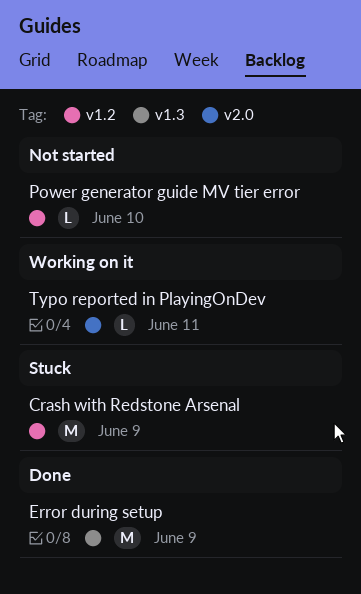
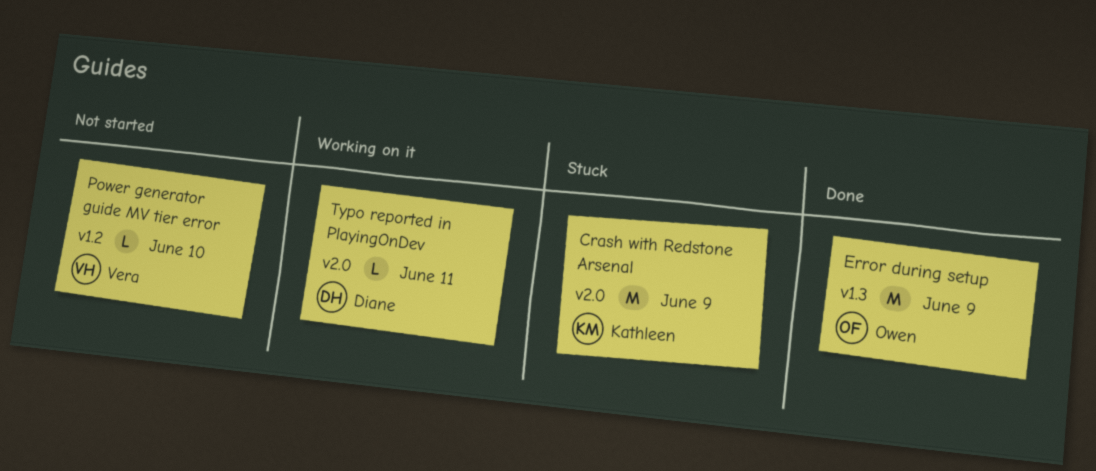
Crash with Redstone Arsenal, label: v1.2 -> v2.0

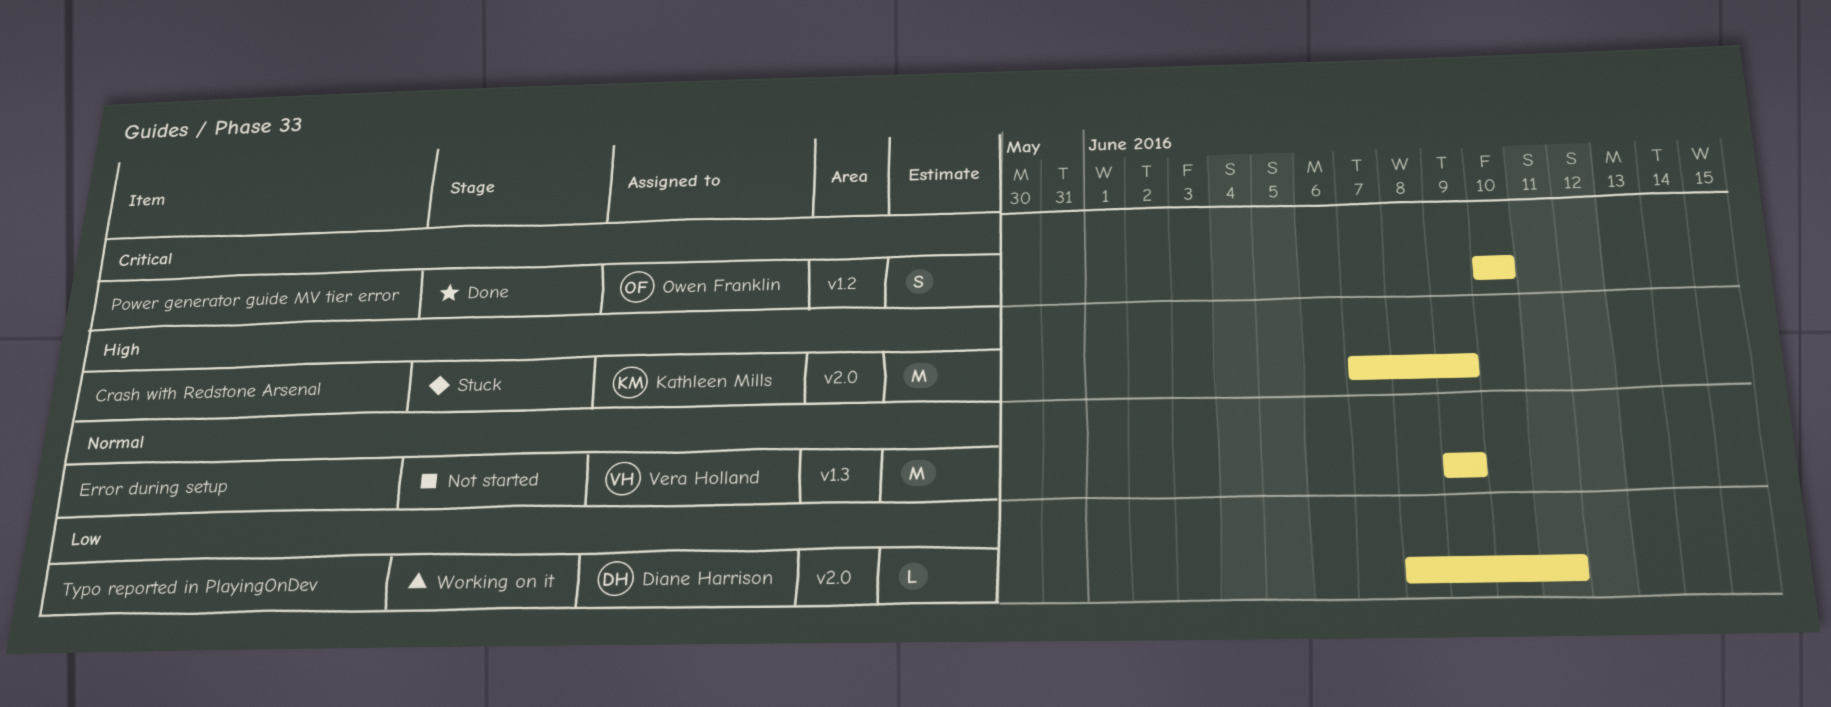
Error during setup, status: Done -> Not started
Error during setup, owner: Owen Franklin -> Vera Holland
Power generator guide MV tier error, status: Not started -> Done
Power generator guide MV tier error, owner: Vera Holland -> Owen Franklin
Power generator guide MV tier error, estimate: L -> S

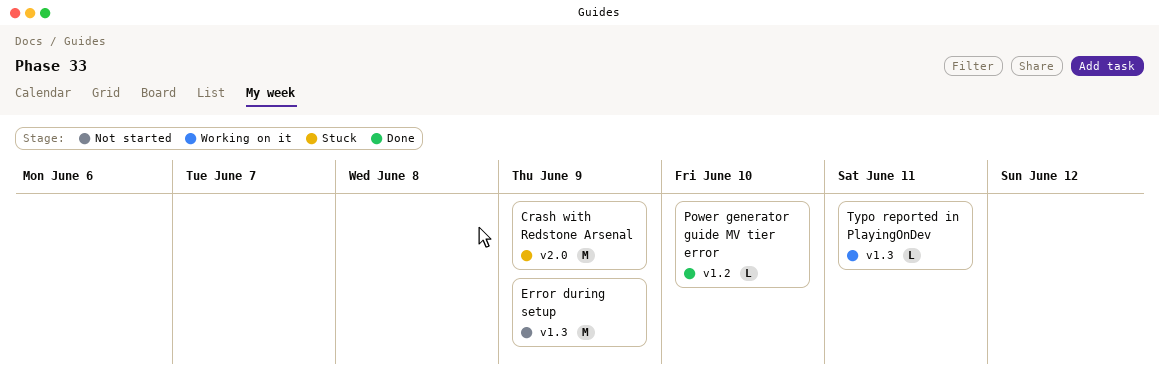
Power generator guide MV tier error, estimate: S -> L
Typo reported in PlayingOnDev, label: v2.0 -> v1.3

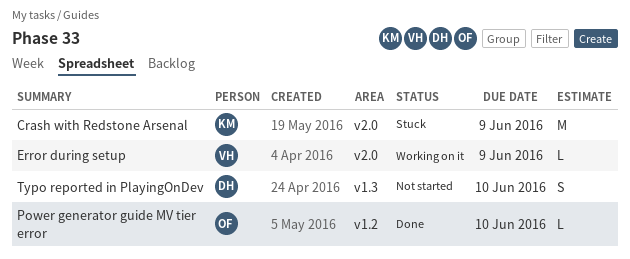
Error during setup, status: Not started -> Working on it
Error during setup, label: v1.3 -> v2.0
Error during setup, estimate: M -> L
Typo reported in PlayingOnDev, status: Working on it -> Not started
Typo reported in PlayingOnDev, estimate: L -> S
Typo reported in PlayingOnDev, due: Jun 11 -> Jun 10

